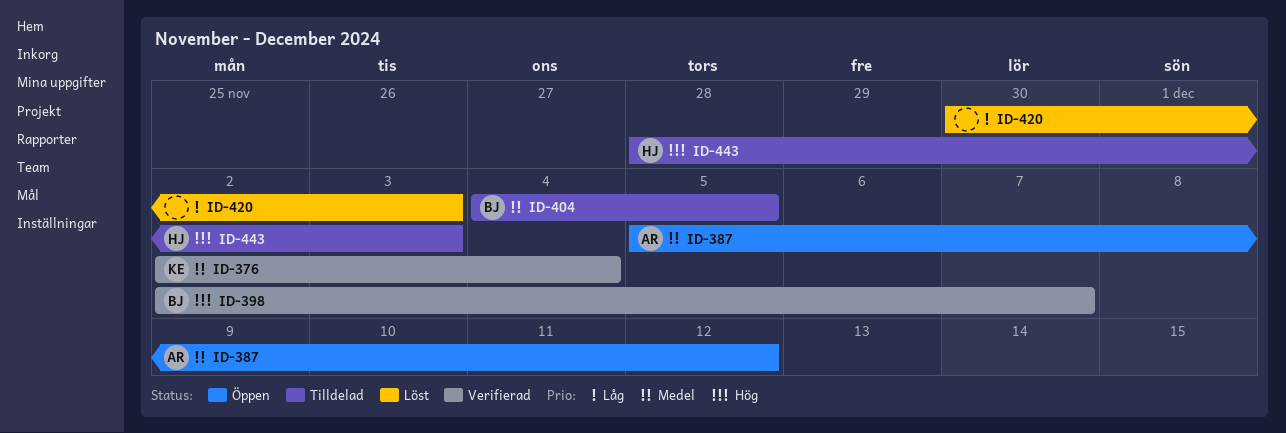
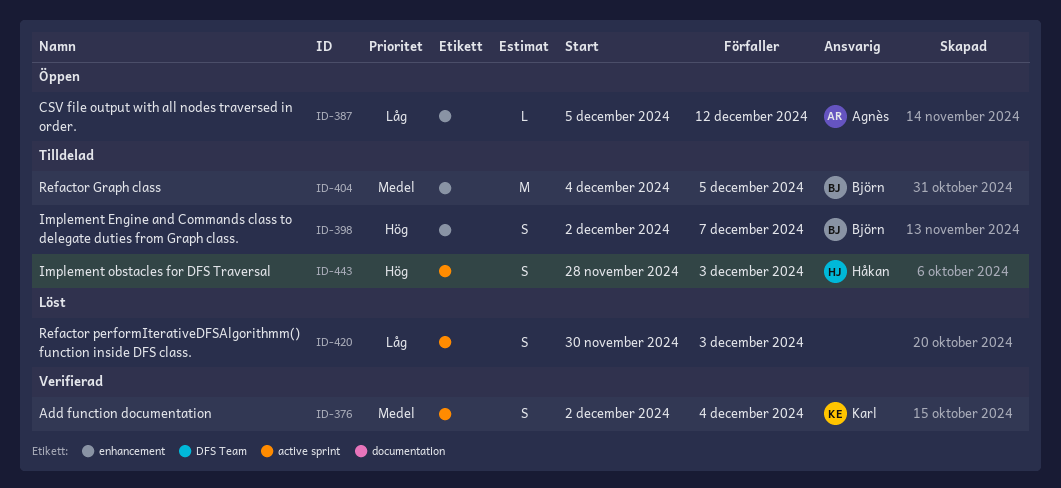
ID-387, priority: Medel -> Låg
ID-398, status: Verifierad -> Tilldelad

